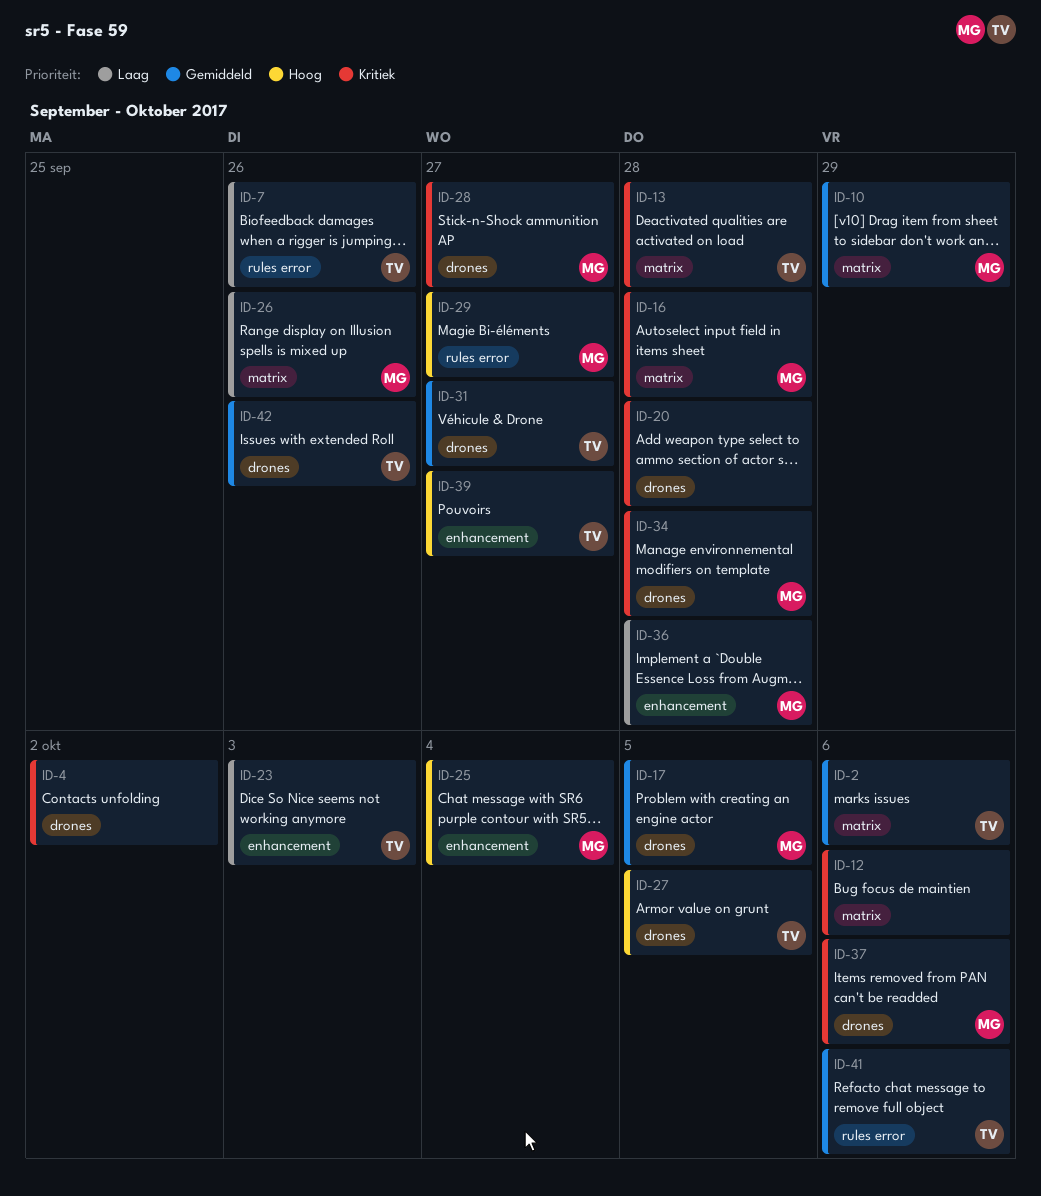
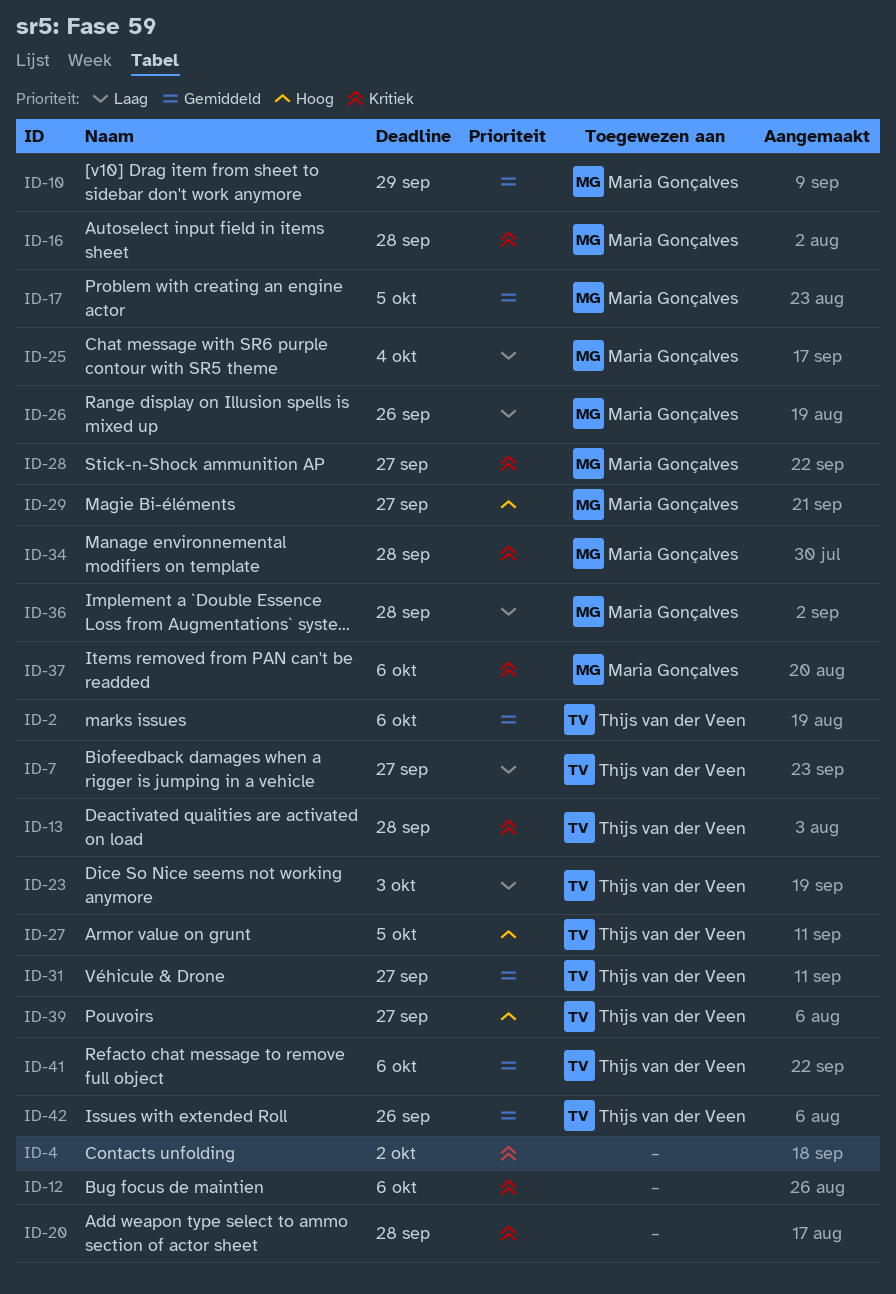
ID-7, due: Sep 26 -> Sep 27
ID-25, priority: Hoog -> Laag

